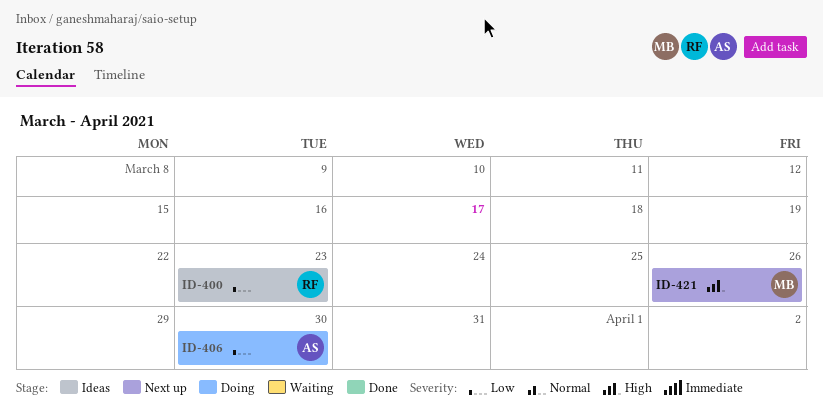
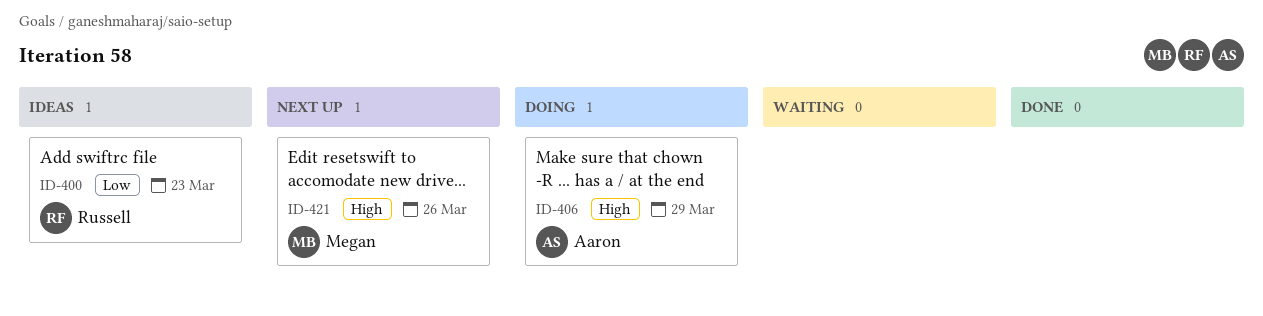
ID-406, priority: Low -> High
ID-406, due: Mar 30 -> Mar 29

